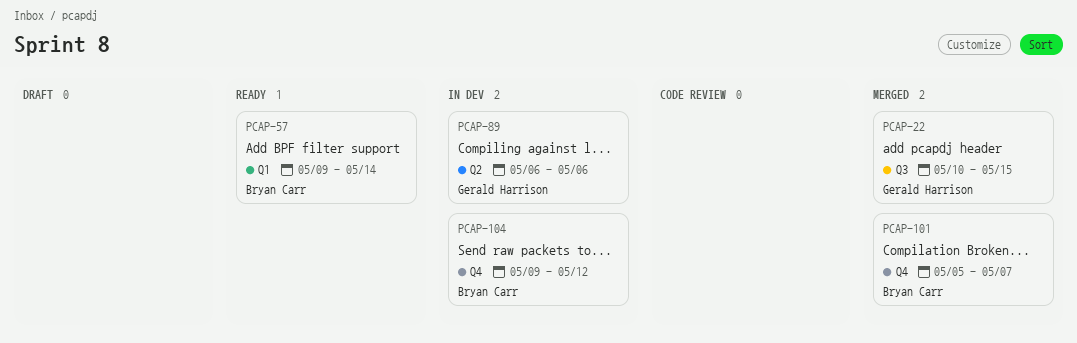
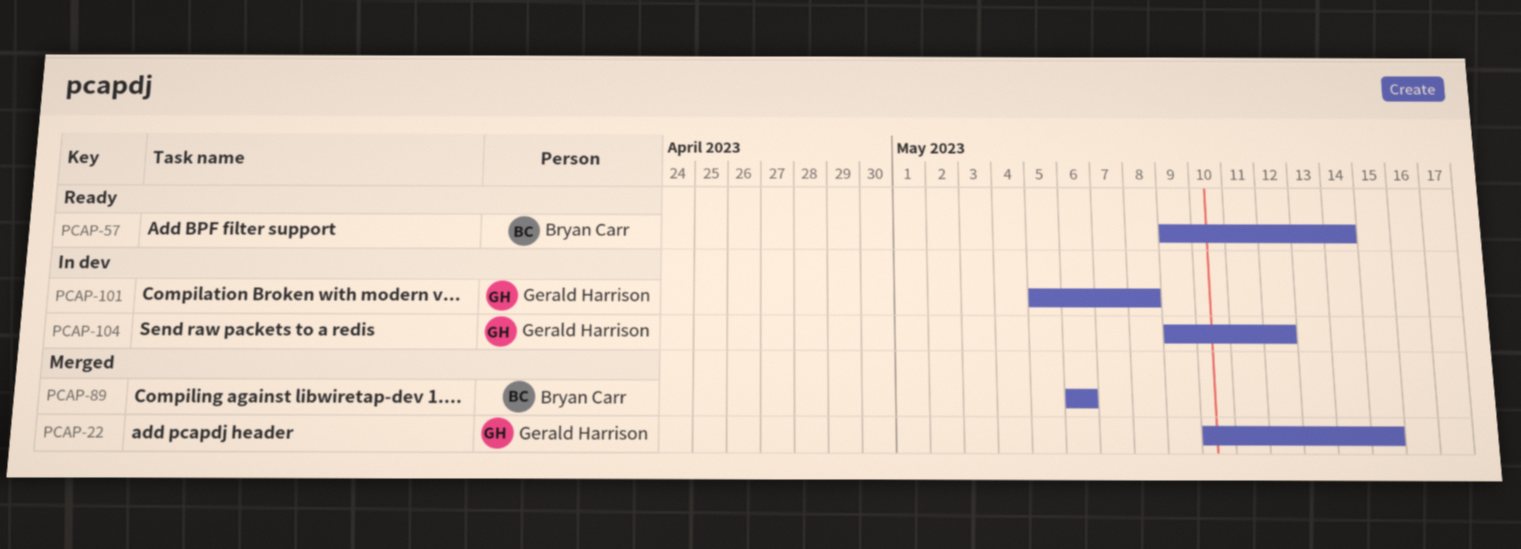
PCAP-89, status: In dev -> Merged
PCAP-89, owner: Gerald Harrison -> Bryan Carr
PCAP-101, status: Merged -> In dev
PCAP-101, owner: Bryan Carr -> Gerald Harrison
PCAP-101, due: May 7 -> May 8
PCAP-104, owner: Bryan Carr -> Gerald Harrison

